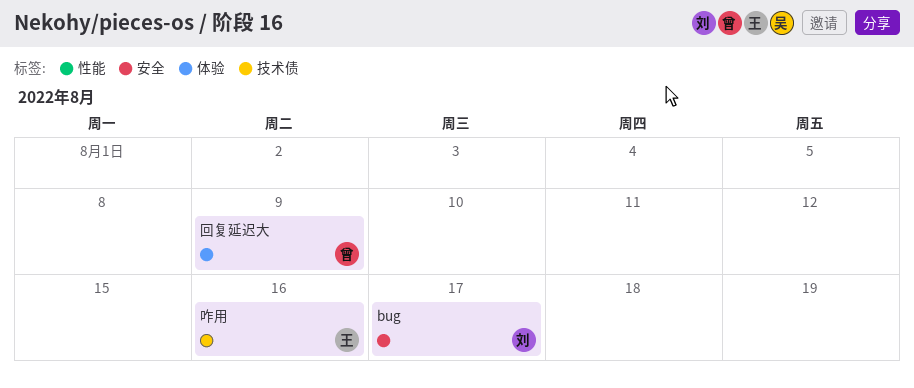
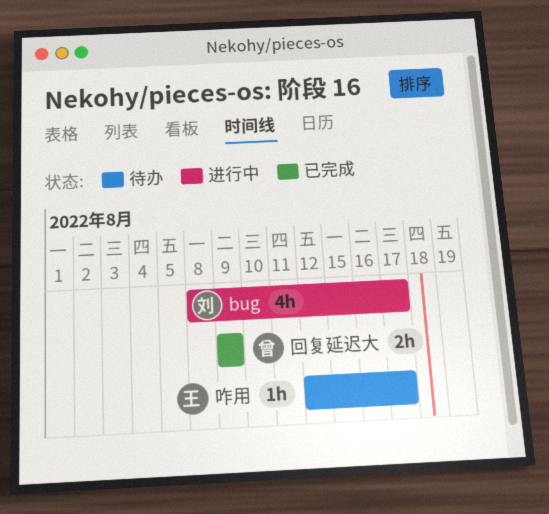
咋用, due: Aug 16 -> Aug 17

